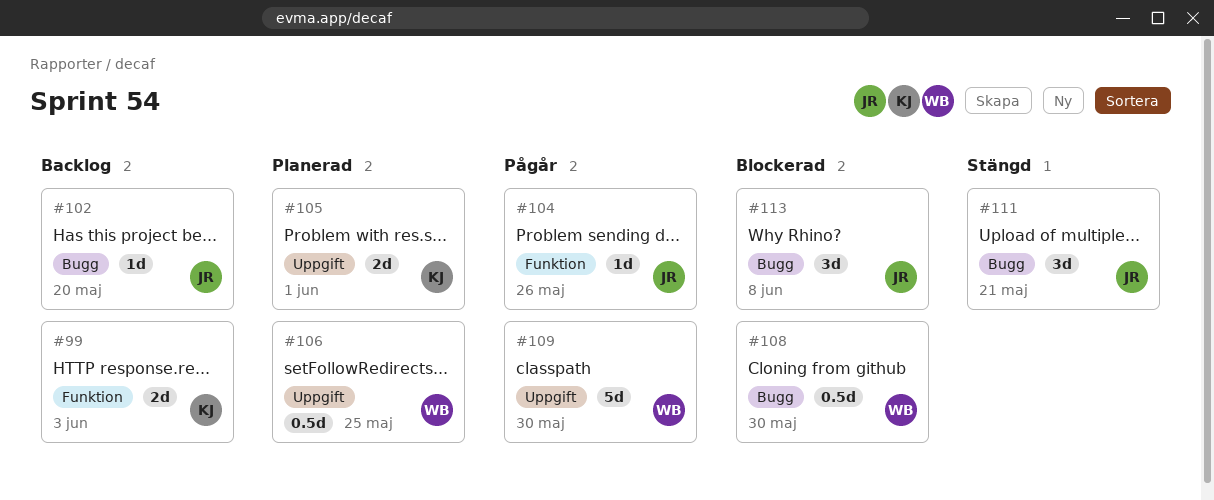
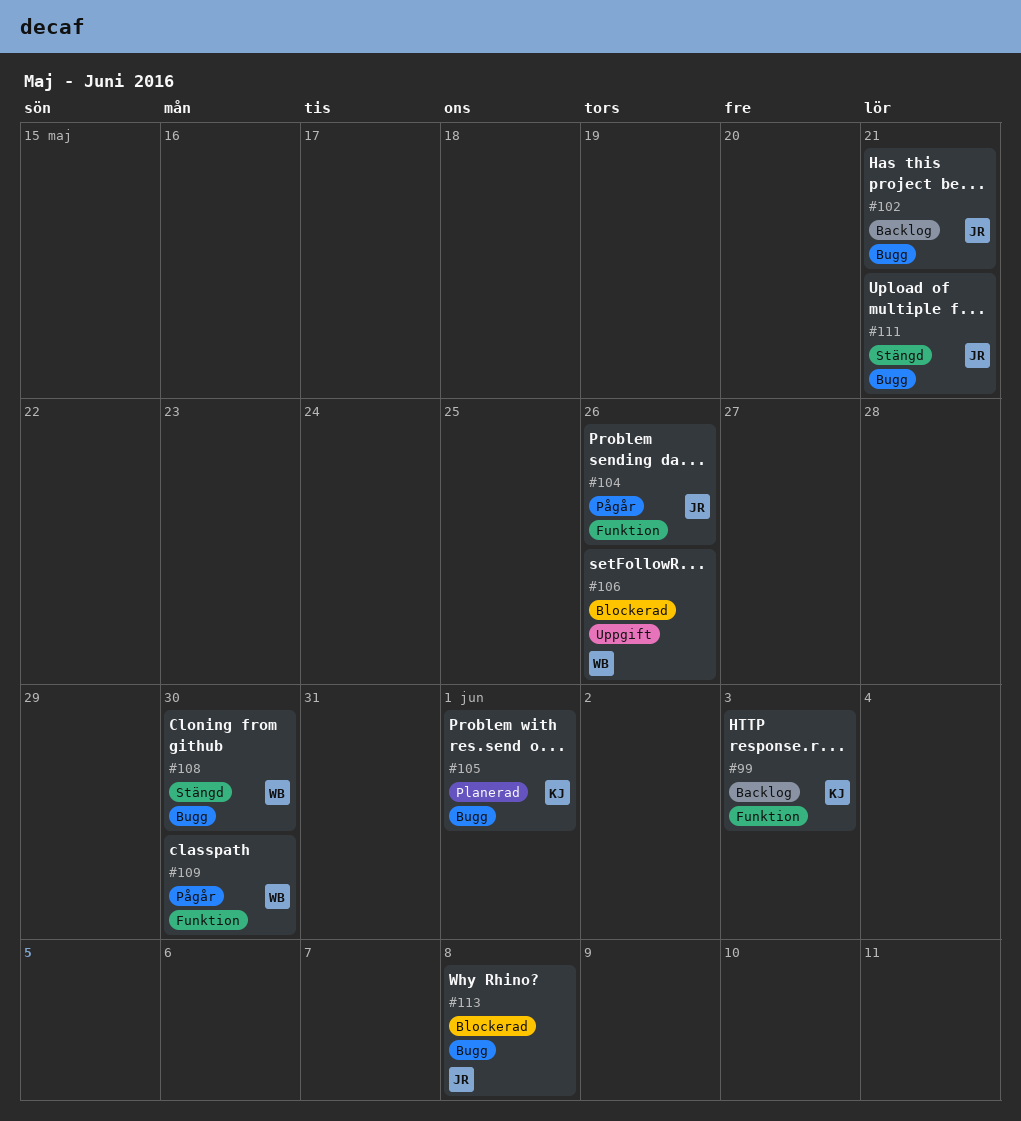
#102, due: May 20 -> May 21
#105, label: Uppgift -> Bugg
#106, status: Planerad -> Blockerad
#106, due: May 25 -> May 26
#108, status: Blockerad -> Stängd
#109, label: Uppgift -> Funktion

